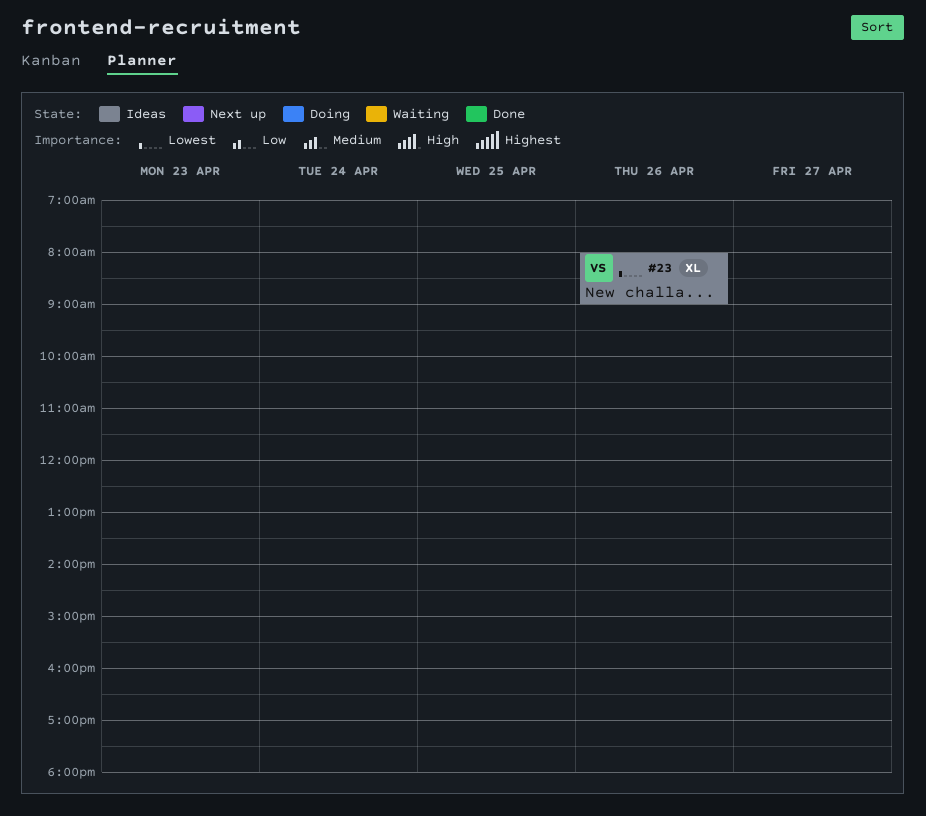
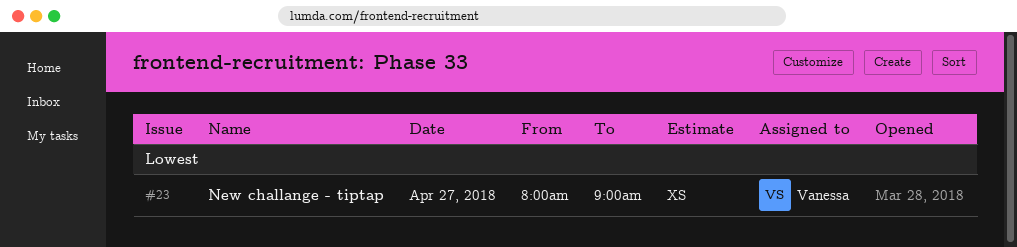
#23, estimate: XL -> XS
#23, day: Apr 26 -> Apr 27

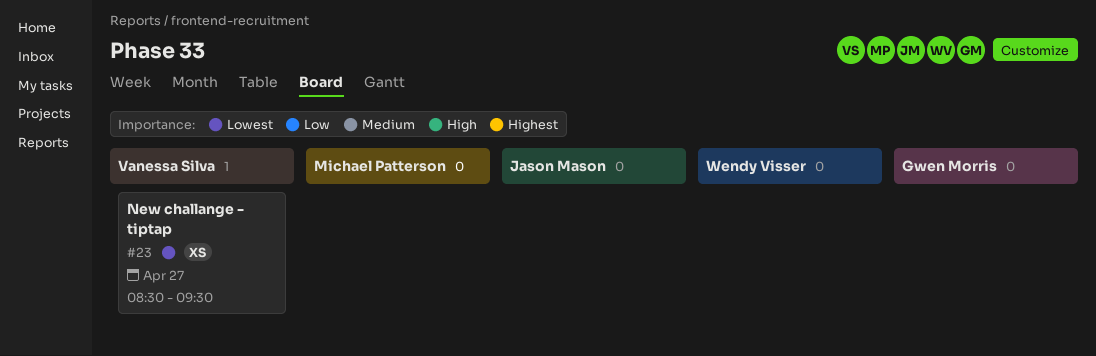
#23, begins: 08:00 -> 08:30
#23, ends: 09:00 -> 09:30

